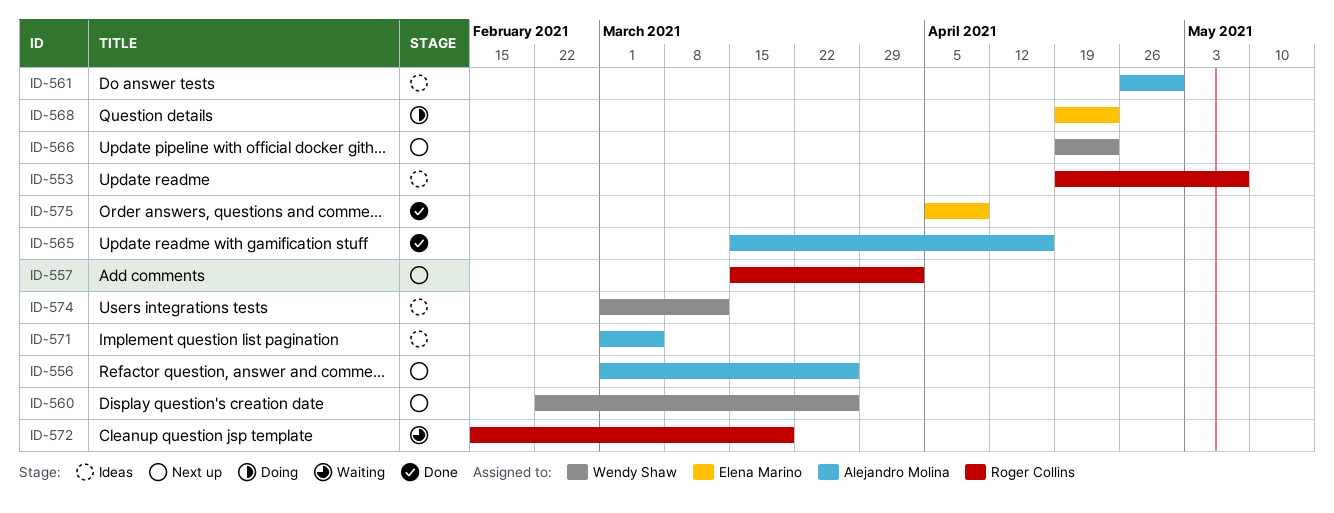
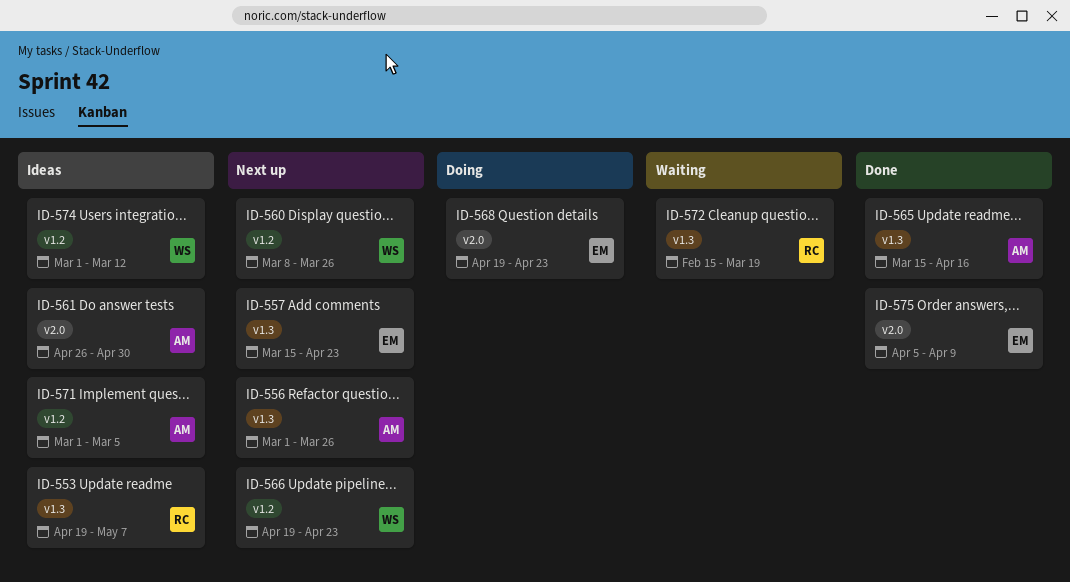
ID-557, owner: Roger Collins -> Elena Marino
ID-557, due: Apr 2 -> Apr 23
ID-560, start: Feb 22 -> Mar 8

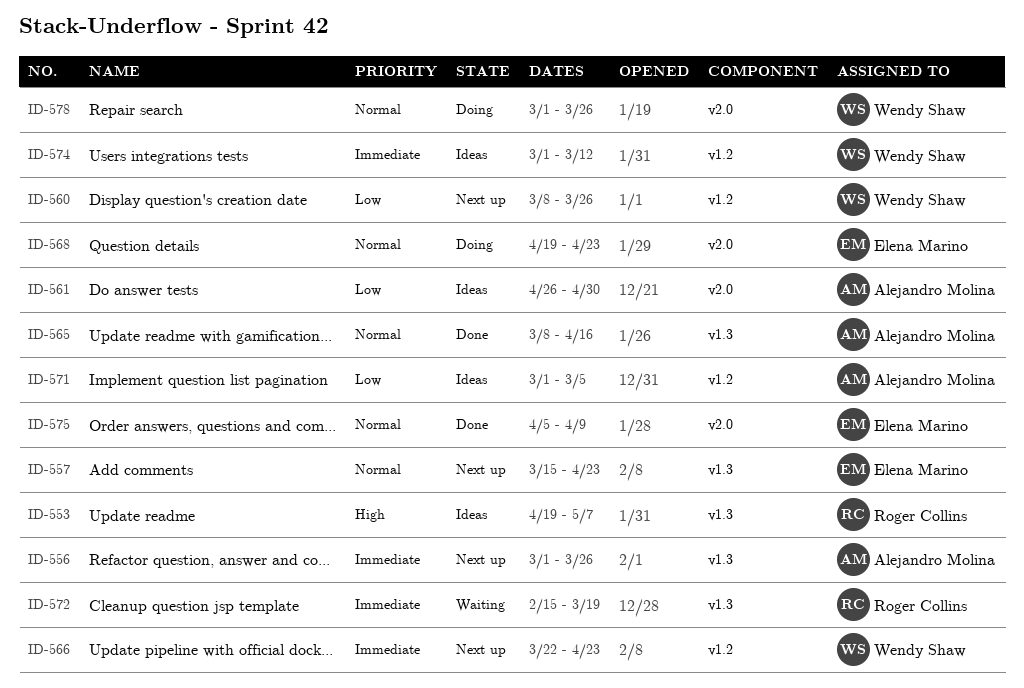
ID-565, start: Mar 15 -> Mar 8
ID-566, start: Apr 19 -> Mar 22
ID-578: none -> present

